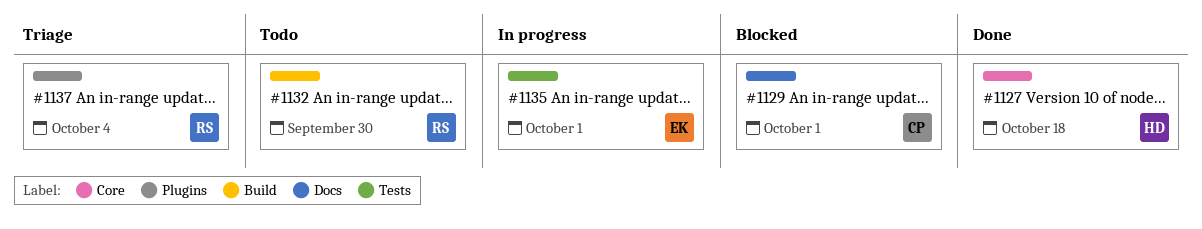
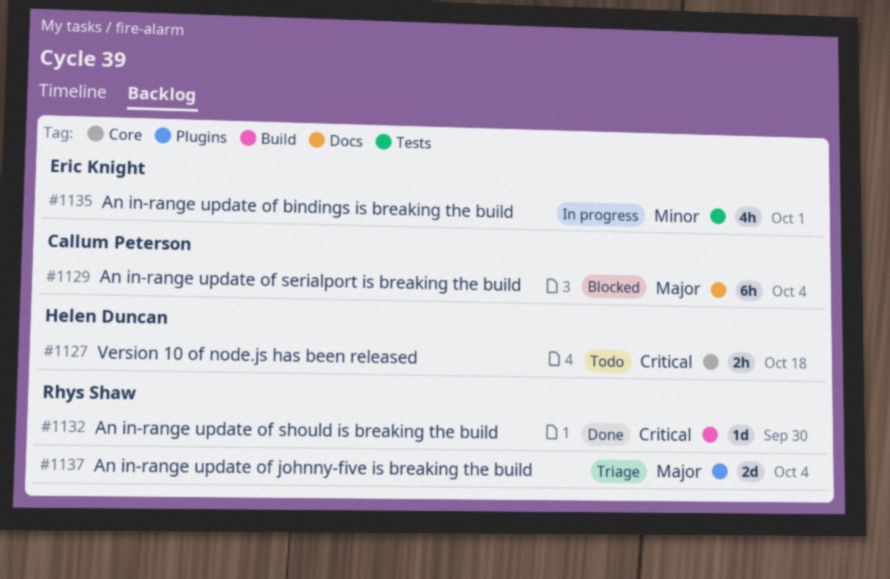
#1127, status: Done -> Todo
#1129, due: Oct 1 -> Oct 4
#1132, status: Todo -> Done

